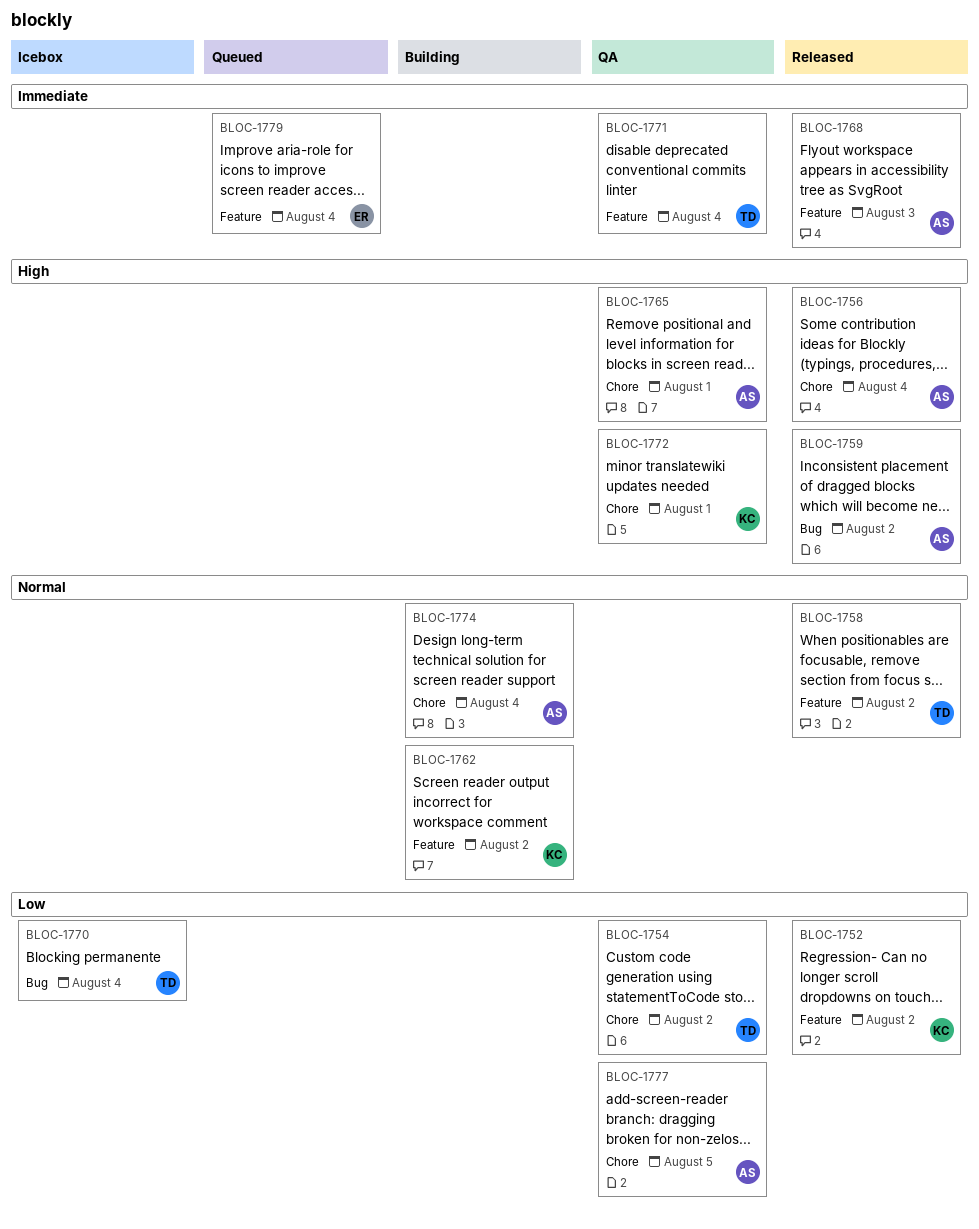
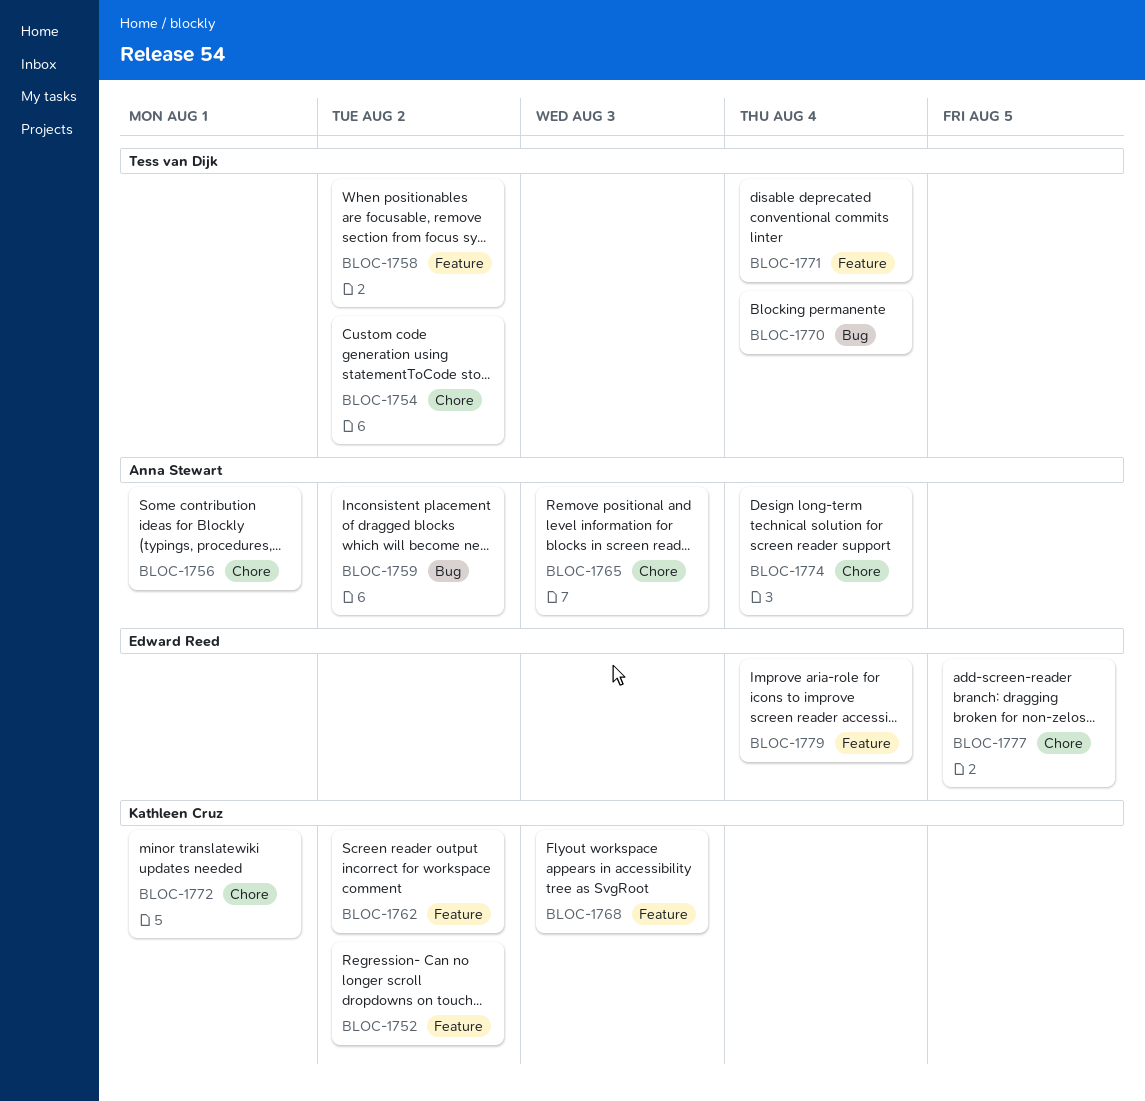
BLOC-1756, due: Aug 4 -> Aug 1
BLOC-1765, due: Aug 1 -> Aug 3
BLOC-1768, owner: Anna Stewart -> Kathleen Cruz
BLOC-1777, owner: Anna Stewart -> Edward Reed

